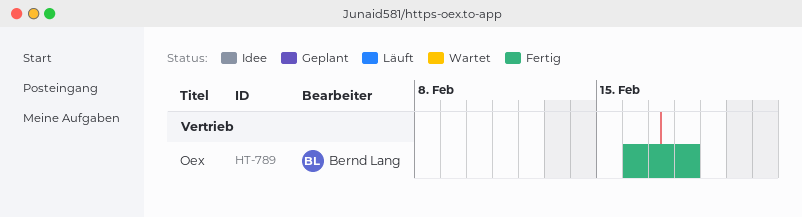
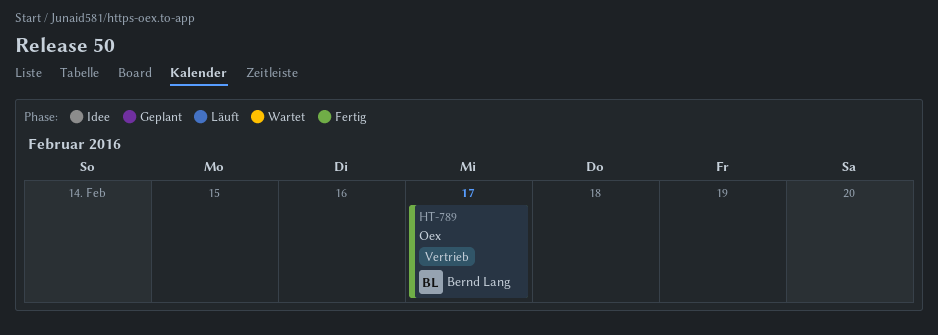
HT-789, due: Feb 18 -> Feb 17

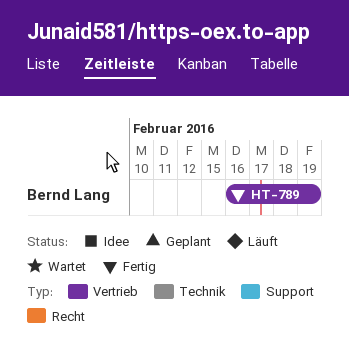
HT-789, due: Feb 17 -> Feb 19

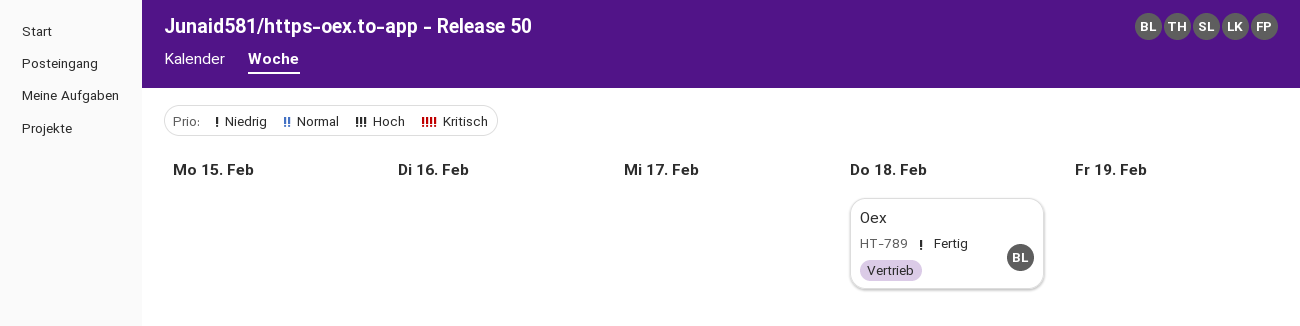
HT-789, due: Feb 19 -> Feb 18

